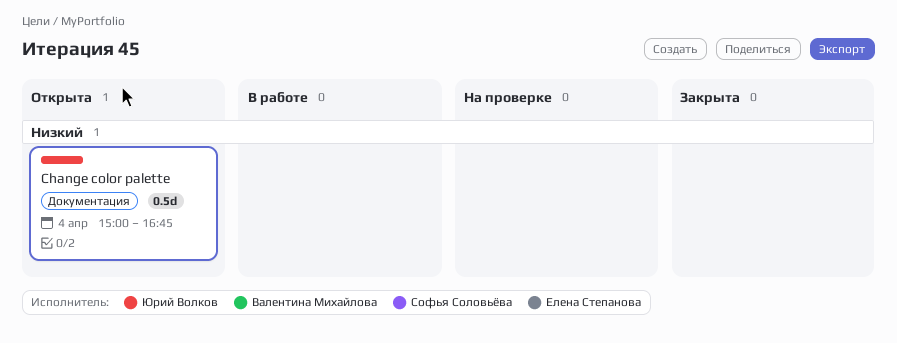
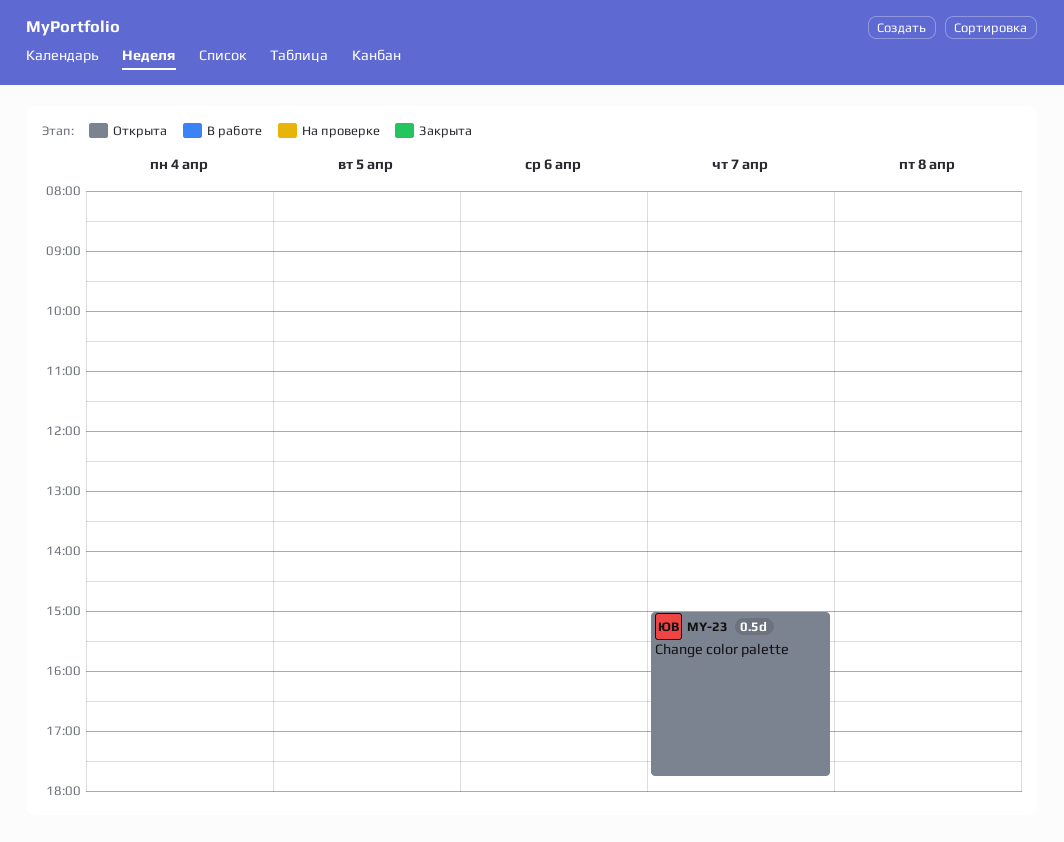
Change color palette, day: Apr 4 -> Apr 7
Change color palette, ends: 16:45 -> 17:45

